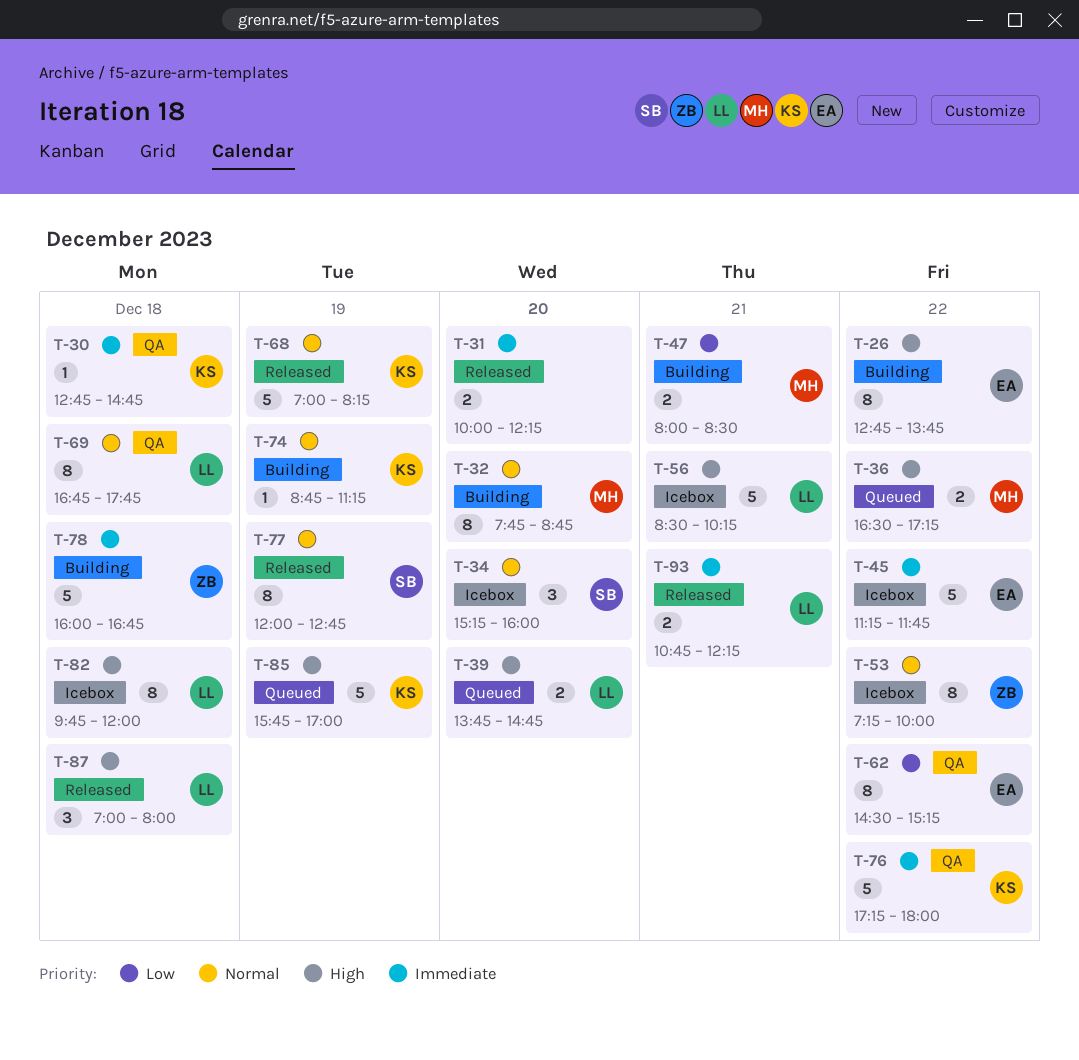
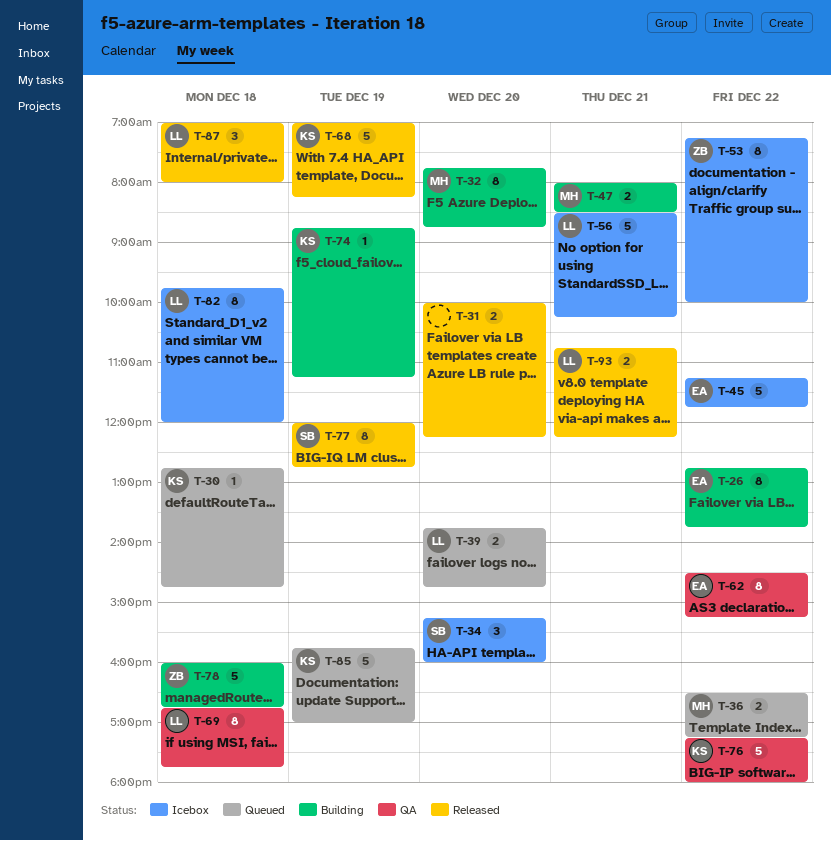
T-30, status: QA -> Queued

